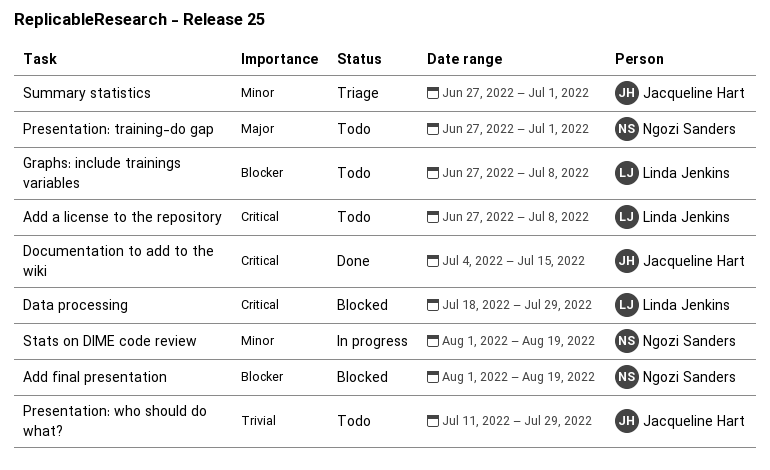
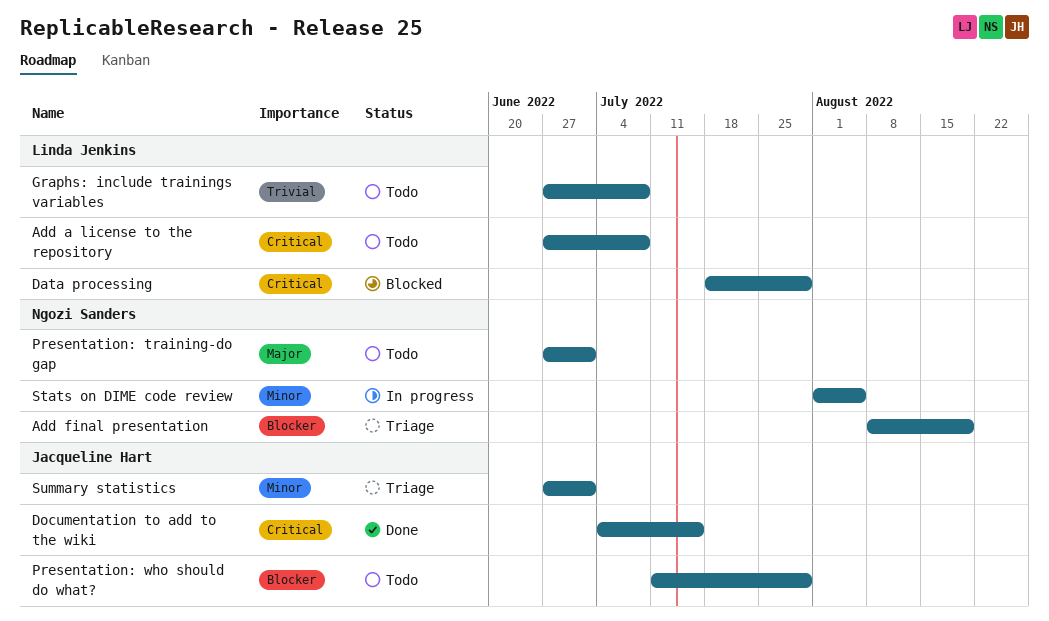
Add final presentation, status: Blocked -> Triage
Add final presentation, start: Aug 1 -> Aug 8
Graphs: include trainings variables, priority: Blocker -> Trivial
Presentation: who should do what?, priority: Trivial -> Blocker
Stats on DIME code review, due: Aug 19 -> Aug 5

